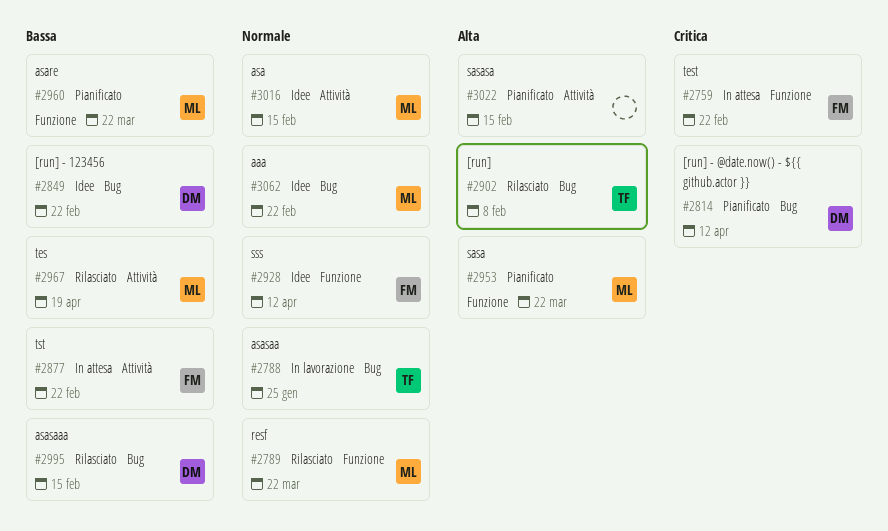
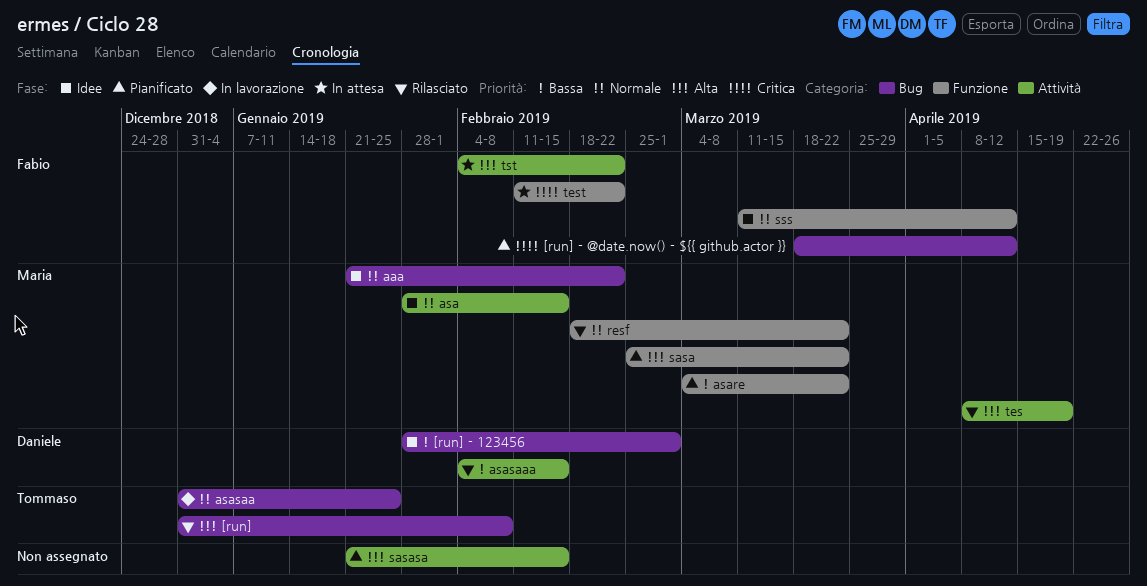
[run] - 123456, due: Feb 22 -> Mar 1
[run] - @date.now() - ${{ github.actor }}, owner: Daniele -> Fabio
asasaaa, label: Bug -> Attività
tes, priority: Bassa -> Alta
tst, priority: Bassa -> Alta

